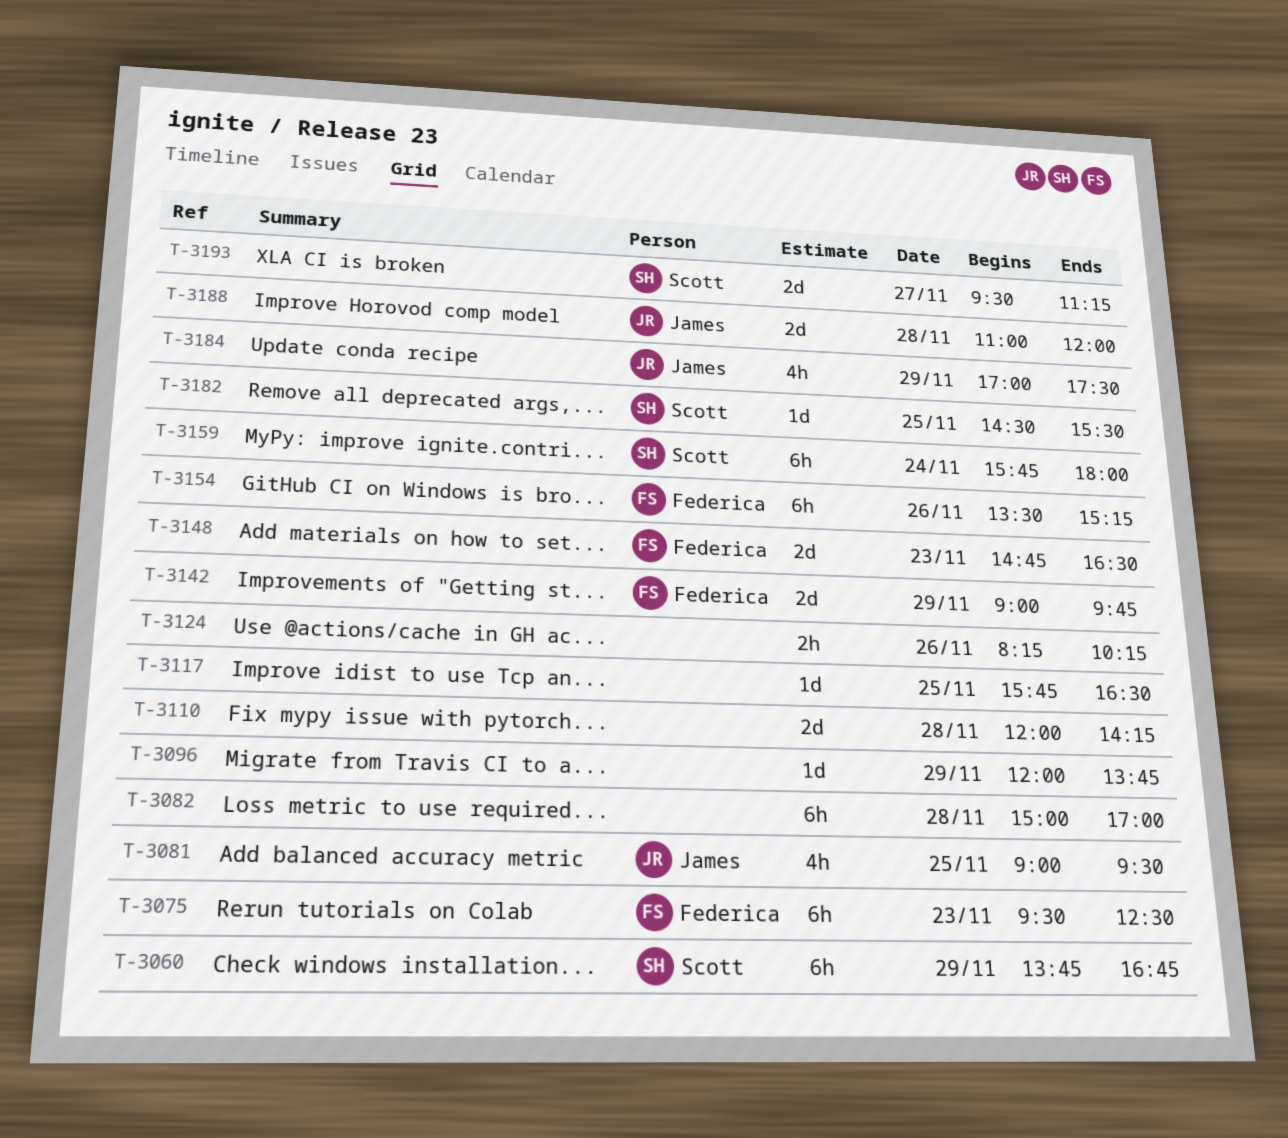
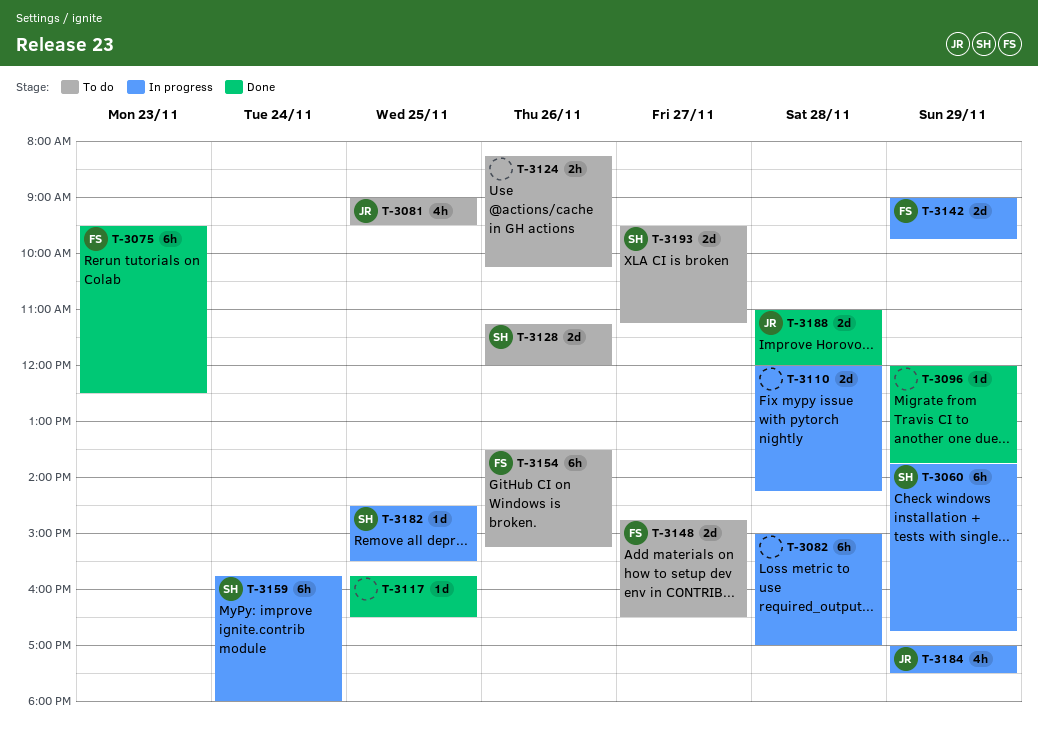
T-3128: none -> present
T-3148, day: Nov 23 -> Nov 27

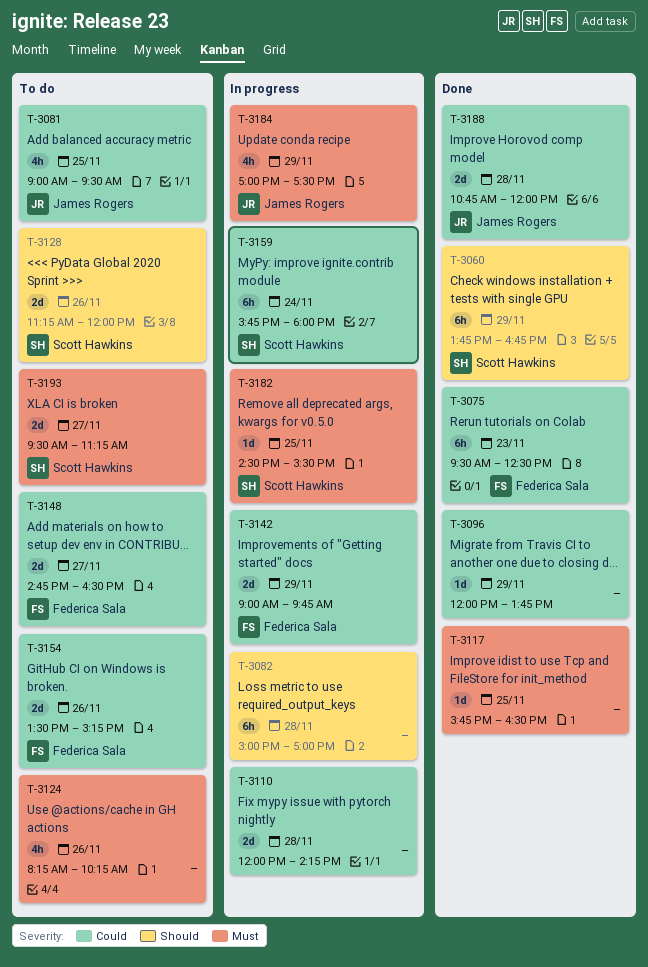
T-3060, status: In progress -> Done
T-3124, estimate: 2h -> 4h
T-3154, estimate: 6h -> 2d
T-3188, begins: 11:00 -> 10:45

